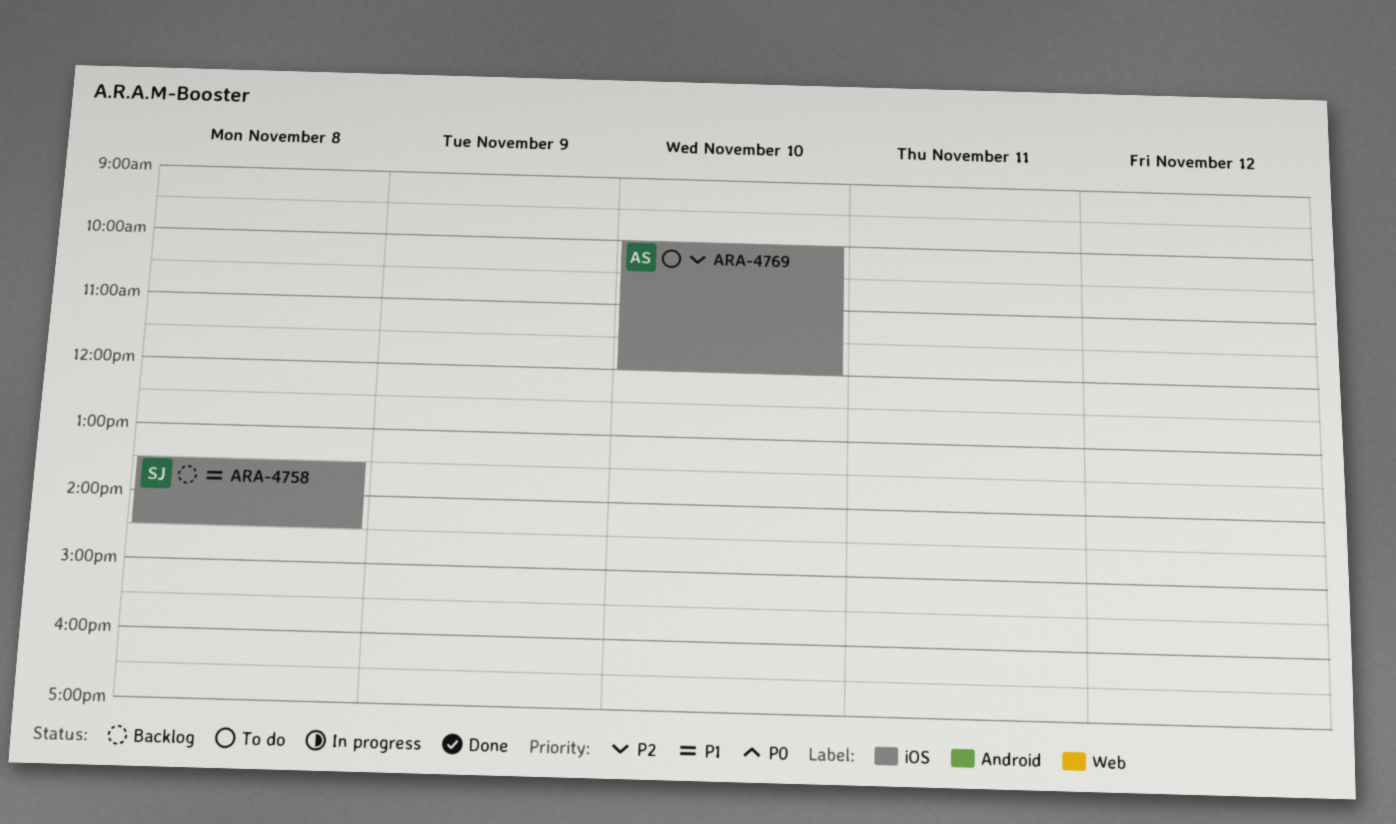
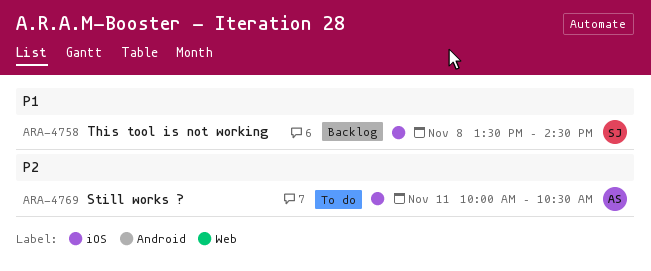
ARA-4769, day: Nov 10 -> Nov 11
ARA-4769, ends: 12:00 -> 10:30

